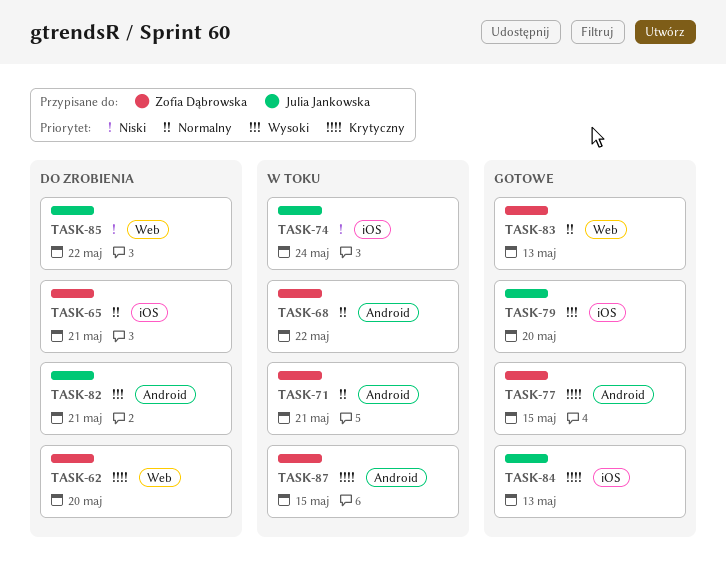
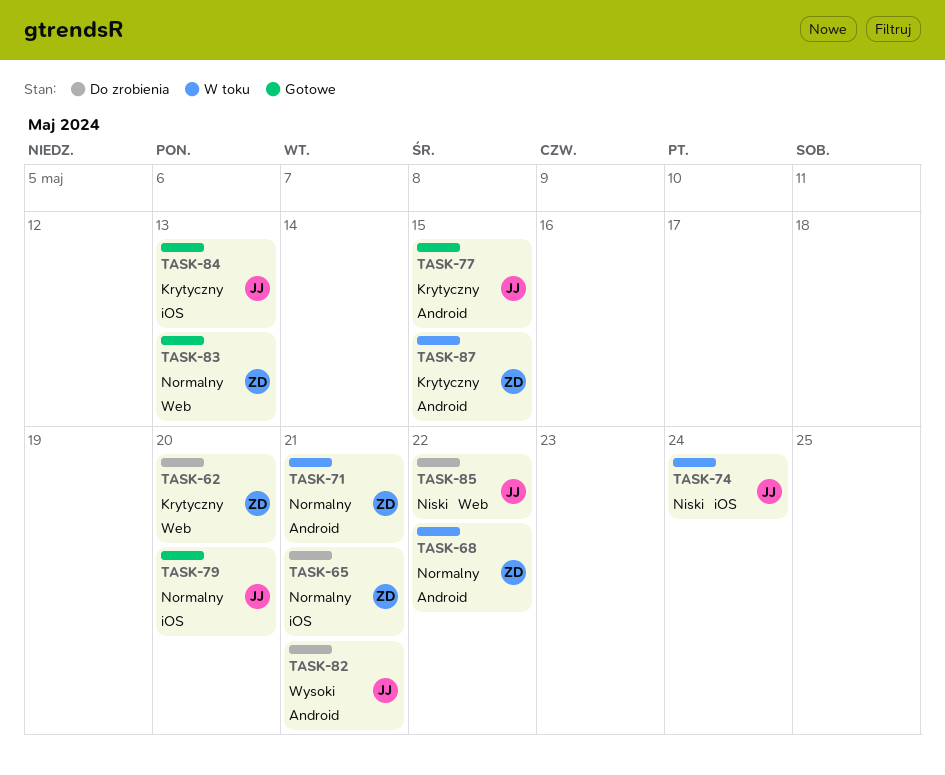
TASK-77, owner: Zofia Dąbrowska -> Julia Jankowska
TASK-79, priority: Wysoki -> Normalny

